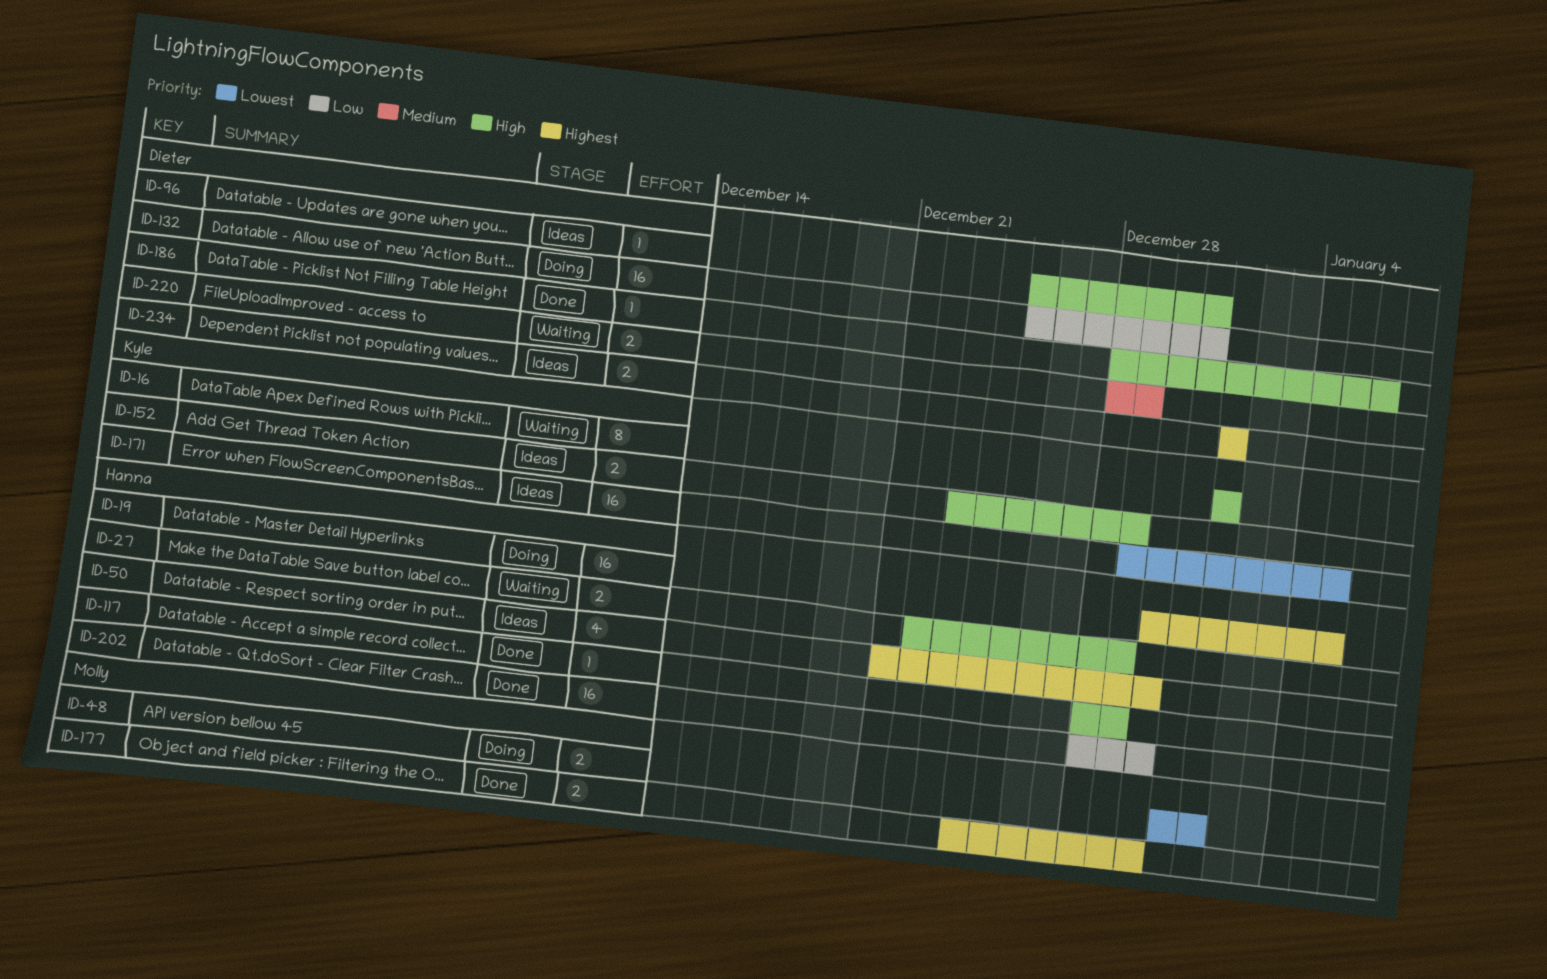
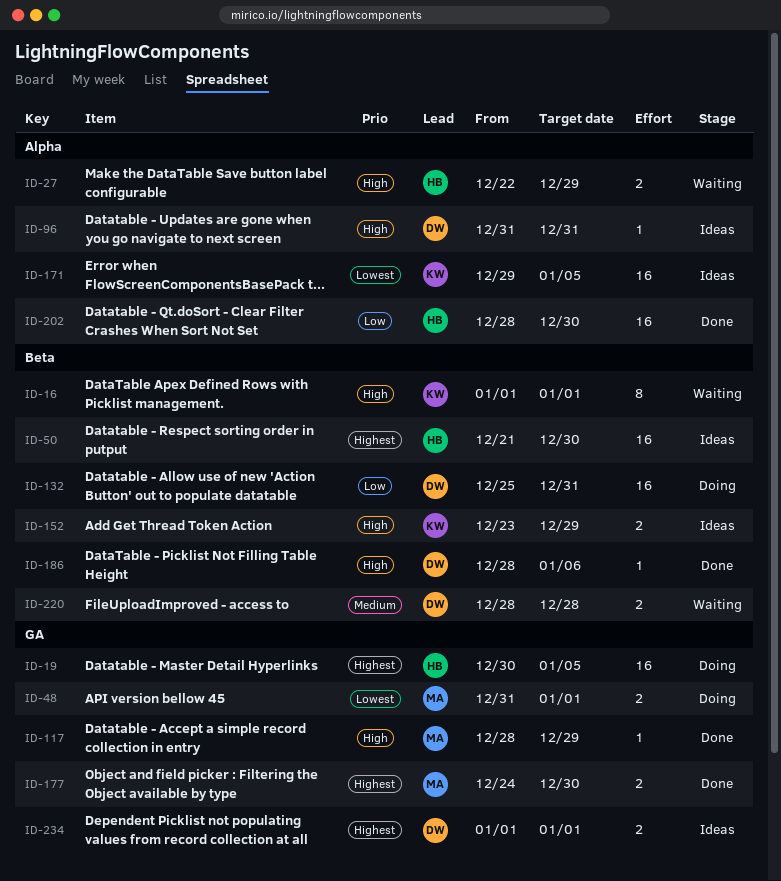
ID-50, estimate: 4 -> 16
ID-96, start: Dec 25 -> Dec 31
ID-117, owner: Hanna -> Molly
ID-220, due: Dec 29 -> Dec 28

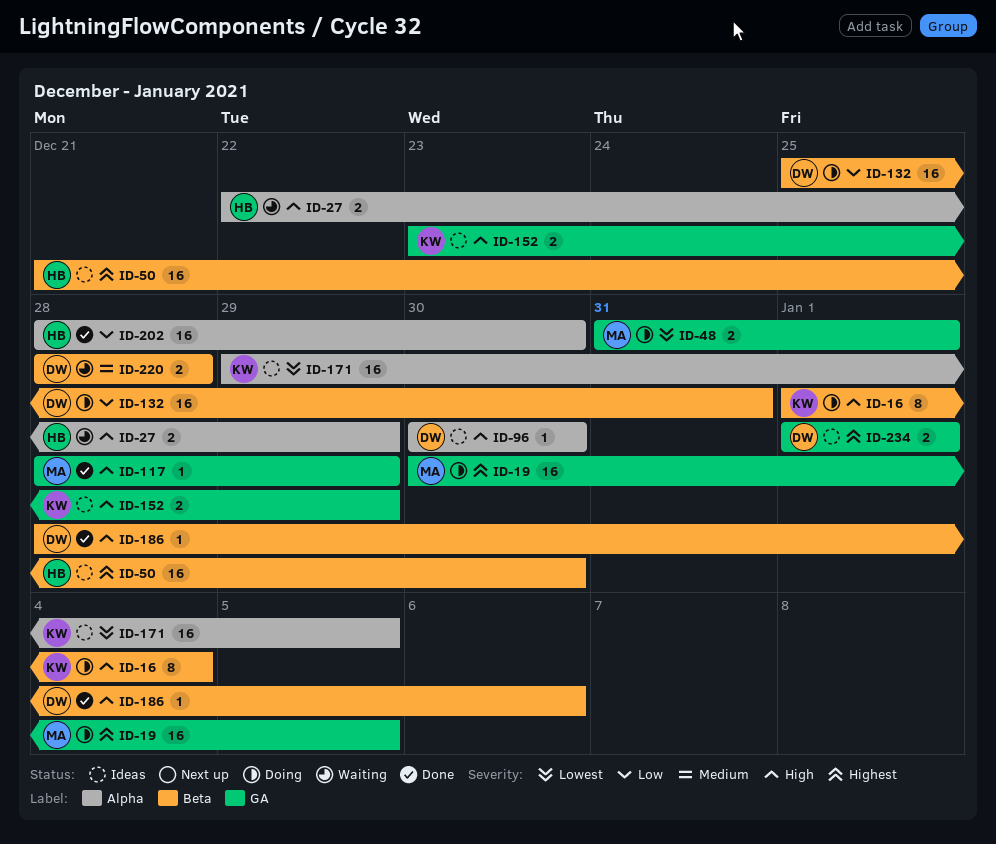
ID-16, status: Waiting -> Doing
ID-16, due: Jan 1 -> Jan 4
ID-19, owner: HB -> MA
ID-96, start: Dec 31 -> Dec 30
ID-96, due: Dec 31 -> Dec 30
ID-152, label: Beta -> GA
ID-177: present -> none

